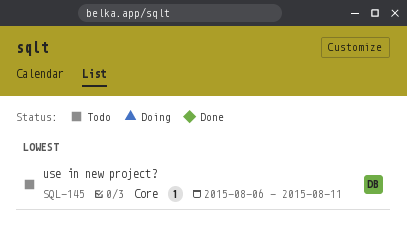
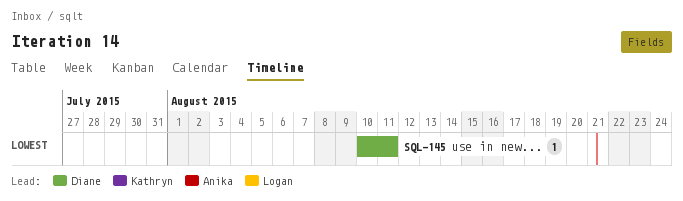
SQL-145, start: Aug 6 -> Aug 10

